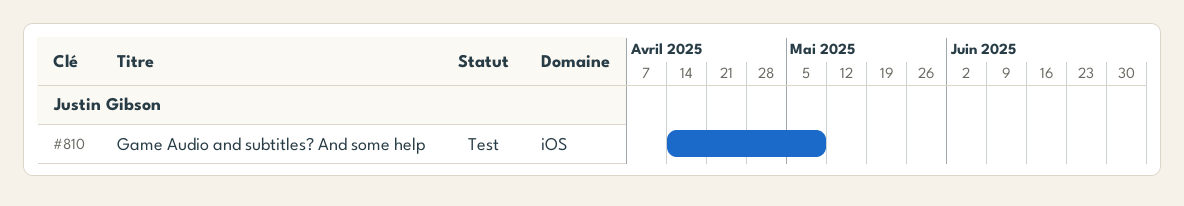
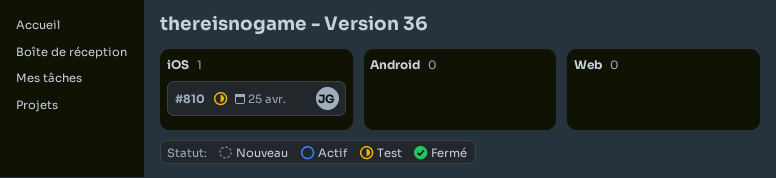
#810, due: May 9 -> Apr 25

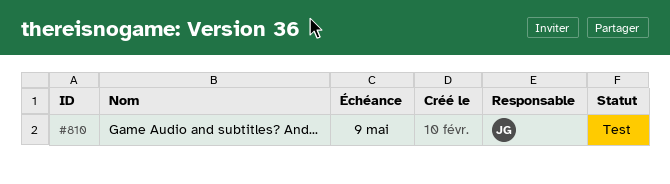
#810, due: Apr 25 -> May 9

